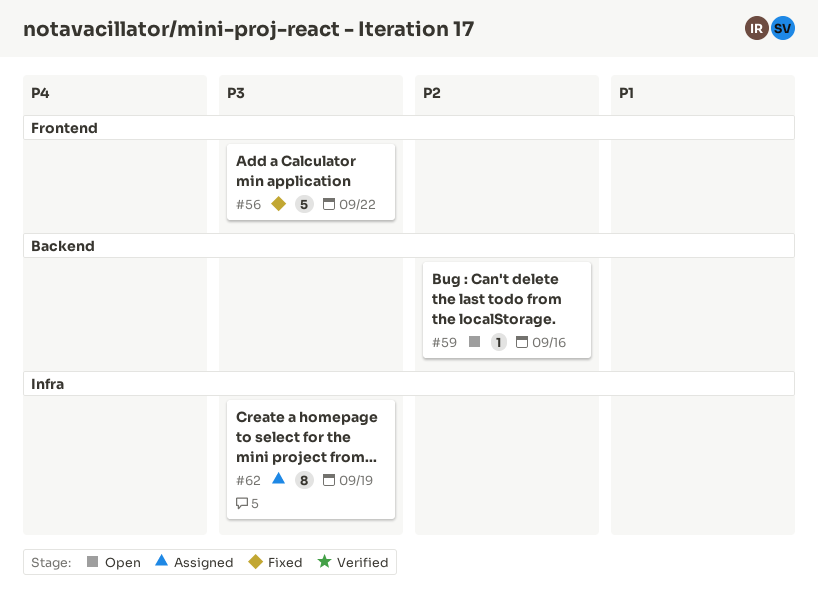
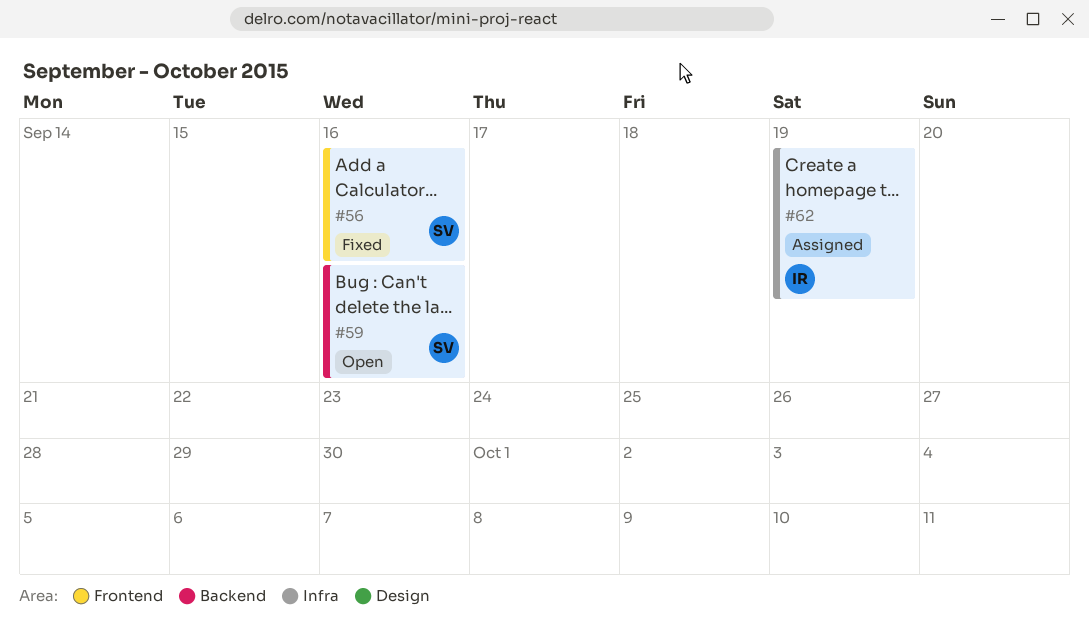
#56, due: Sep 22 -> Sep 16

